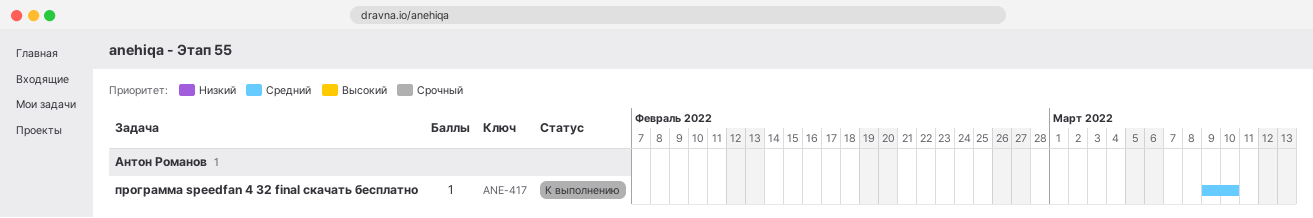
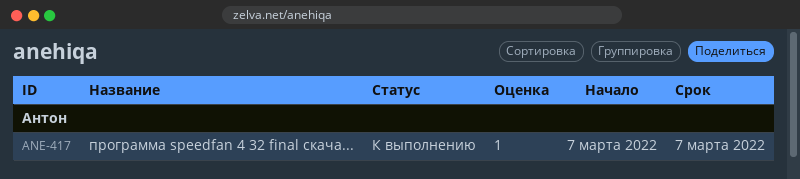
ANE-417, start: Mar 9 -> Mar 7
ANE-417, due: Mar 10 -> Mar 7

